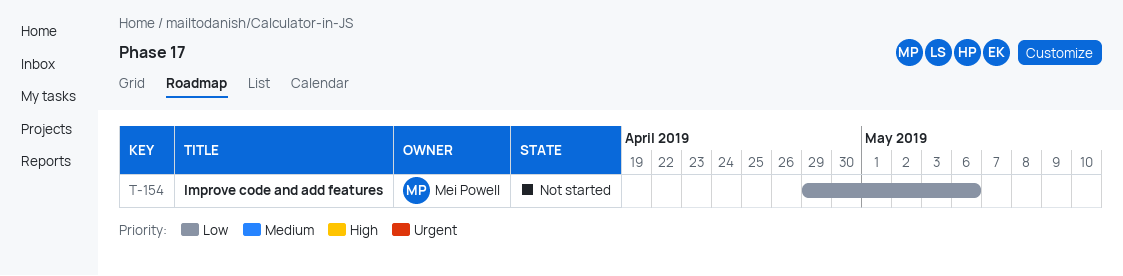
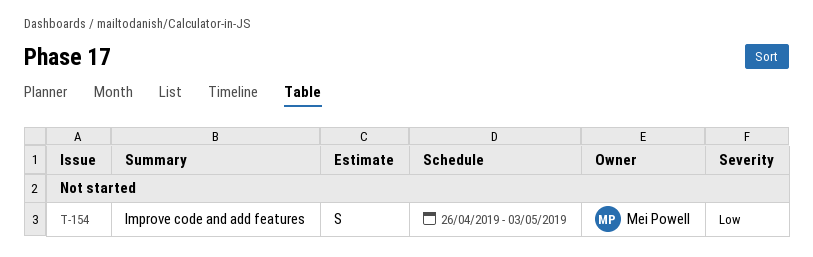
T-154, start: Apr 29 -> Apr 26
T-154, due: May 6 -> May 3

